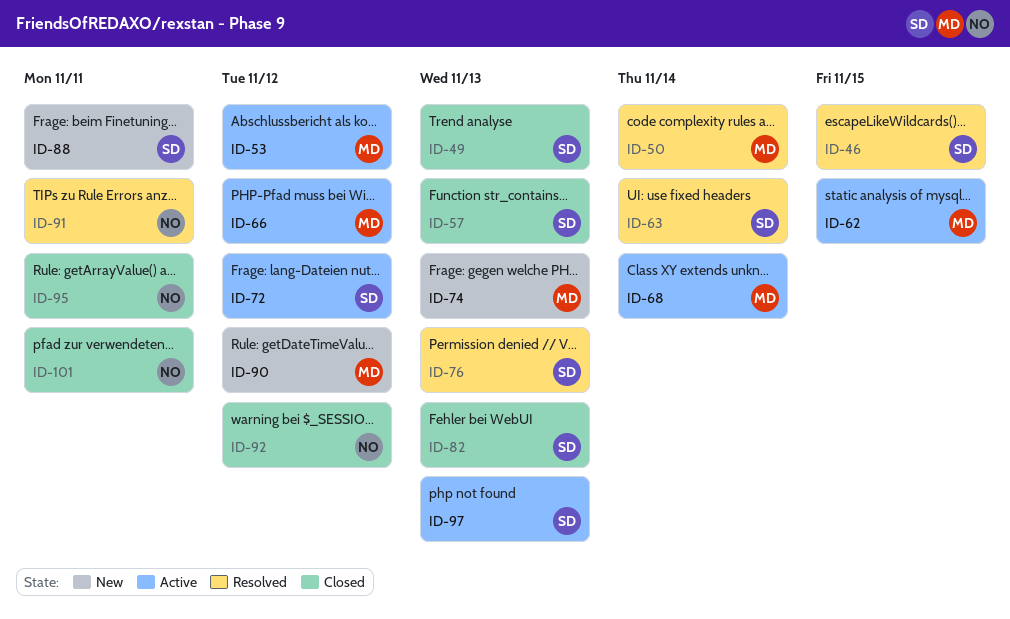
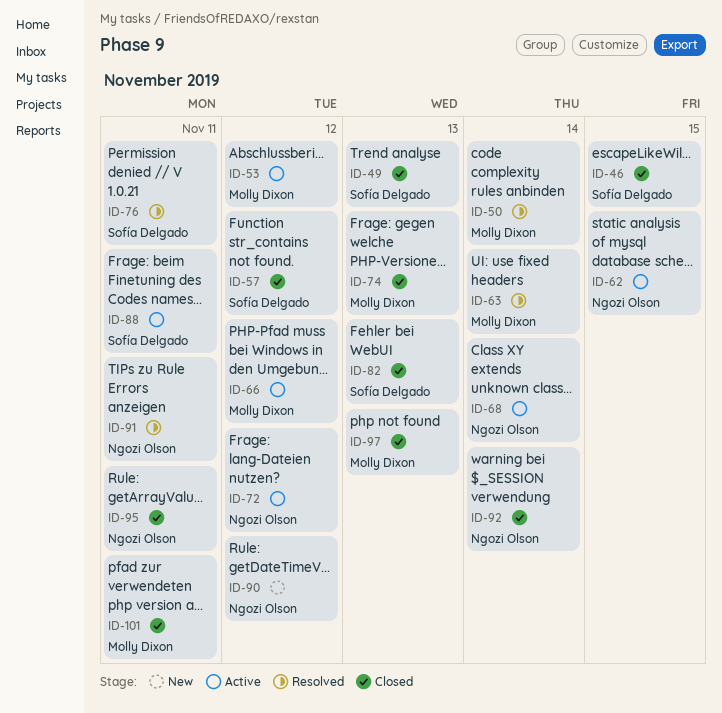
ID-46, status: Resolved -> Closed
ID-57, due: Nov 13 -> Nov 12
ID-62, owner: Molly Dixon -> Ngozi Olson
ID-63, owner: Sofía Delgado -> Molly Dixon
ID-68, owner: Molly Dixon -> Ngozi Olson
ID-72, owner: Sofía Delgado -> Ngozi Olson
ID-74, status: New -> Closed
ID-76, due: Nov 13 -> Nov 11
ID-88, status: New -> Active
ID-90, owner: Molly Dixon -> Ngozi Olson
ID-92, due: Nov 12 -> Nov 14
ID-97, status: Active -> Closed
ID-97, owner: Sofía Delgado -> Molly Dixon
ID-101, owner: Ngozi Olson -> Molly Dixon

